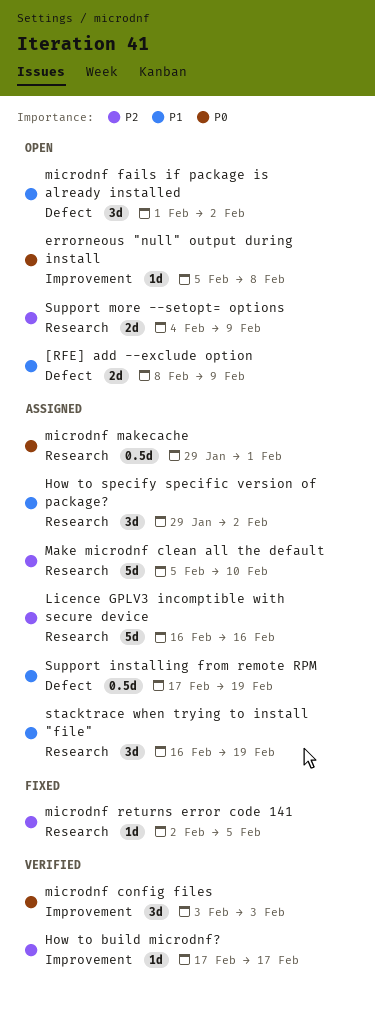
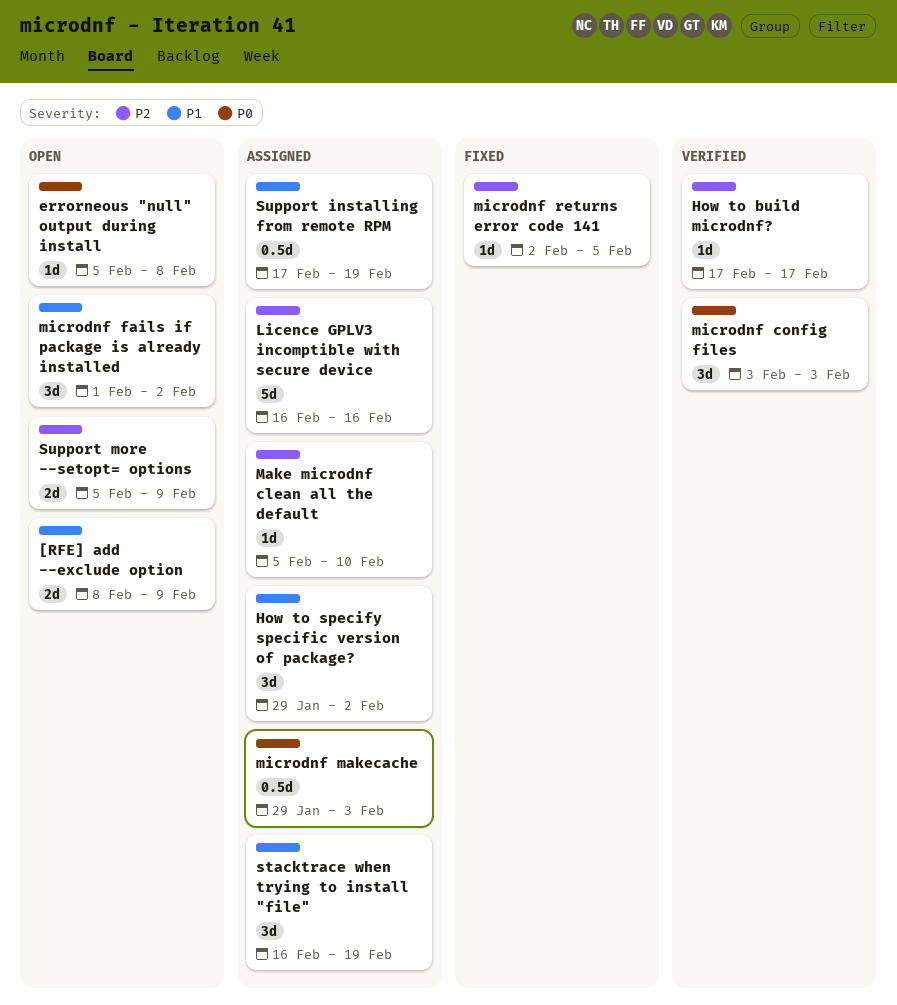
Make microdnf clean all the default, estimate: 5d -> 1d
microdnf makecache, due: Feb 1 -> Feb 3
Support more --setopt= options, start: Feb 4 -> Feb 5

